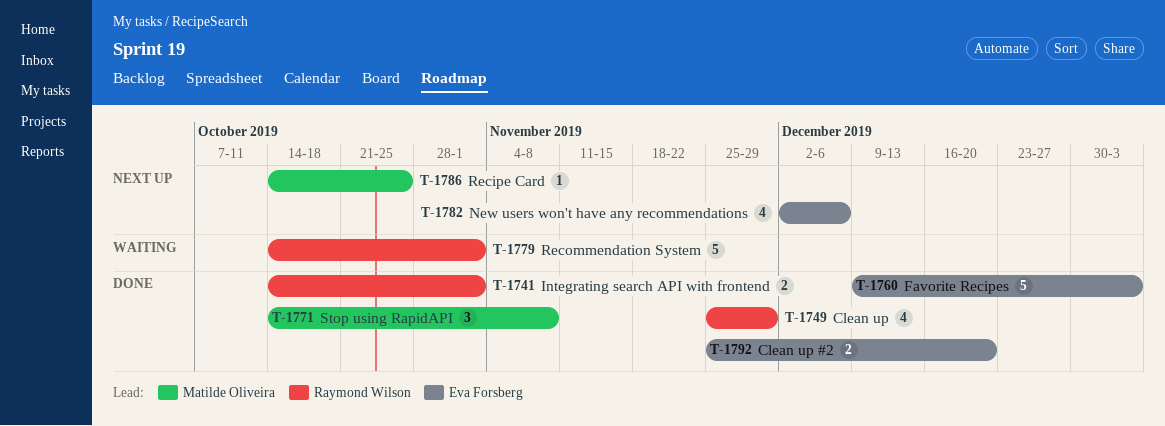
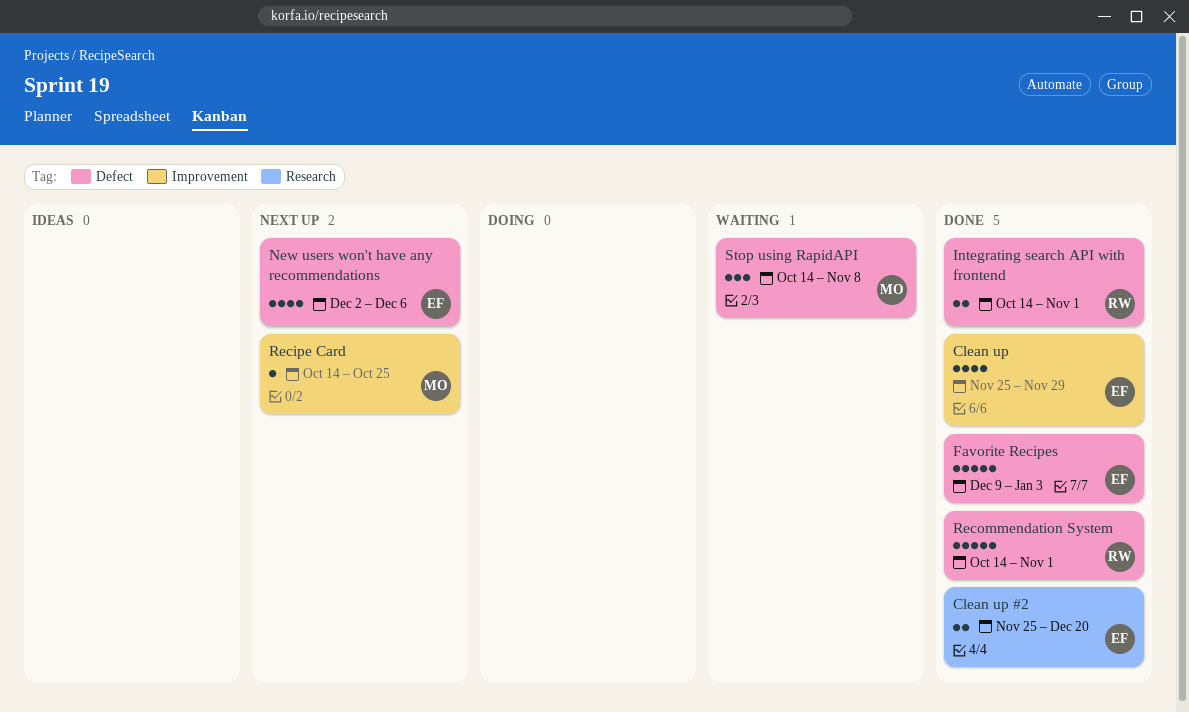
Clean up, owner: Raymond Wilson -> Eva Forsberg
Recommendation System, status: Waiting -> Done
Stop using RapidAPI, status: Done -> Waiting

